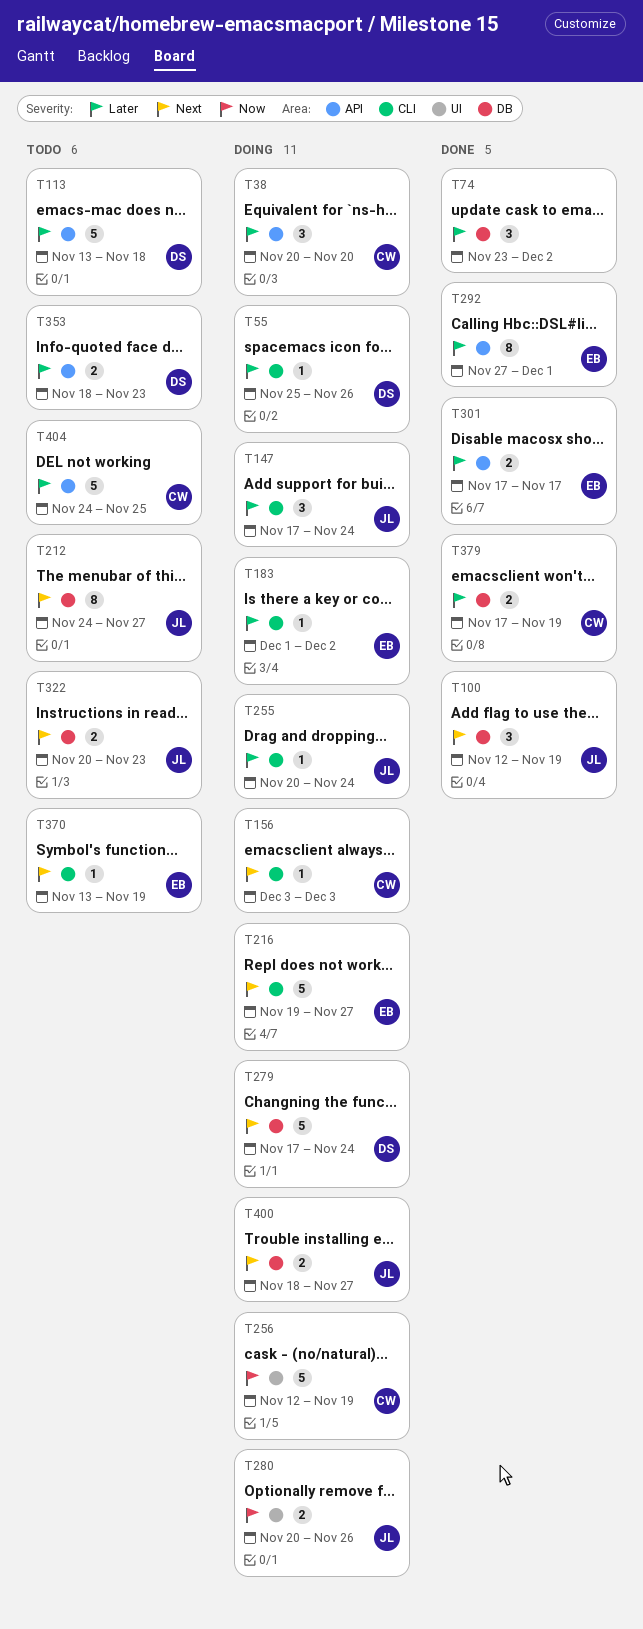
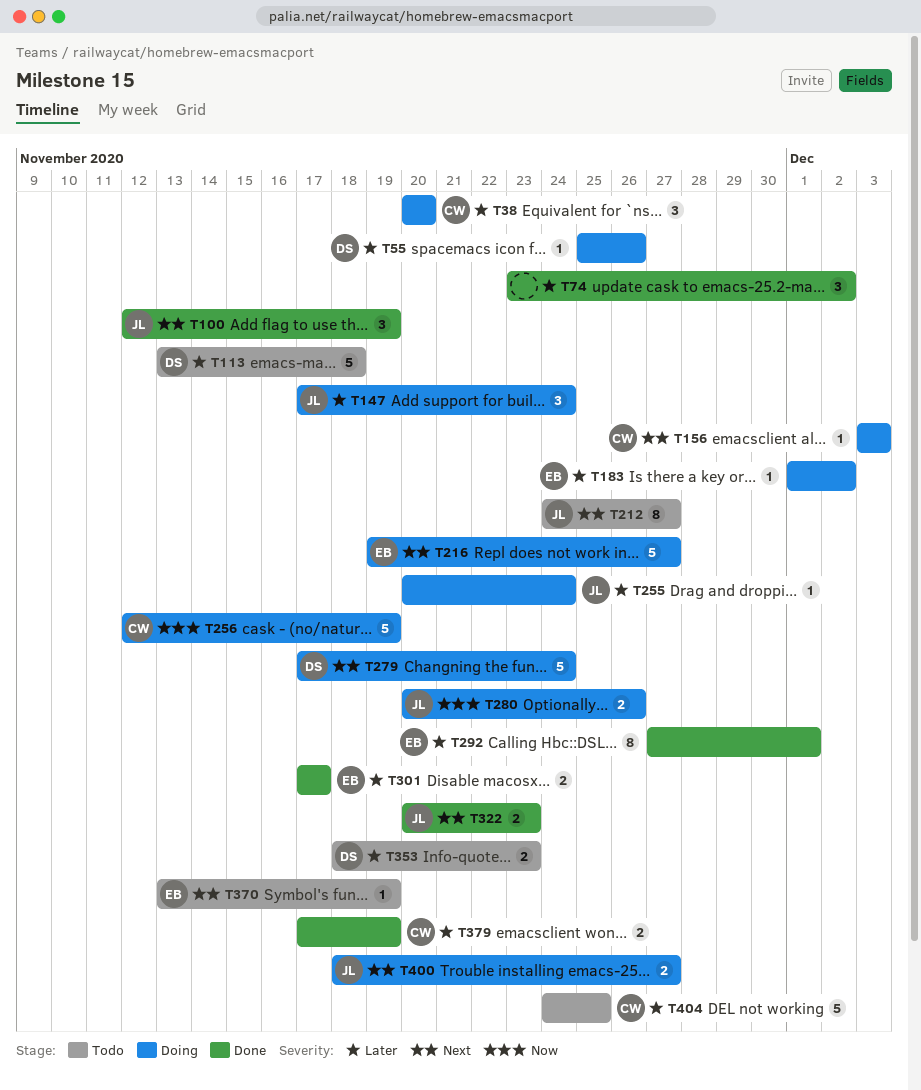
T322, status: Todo -> Done

